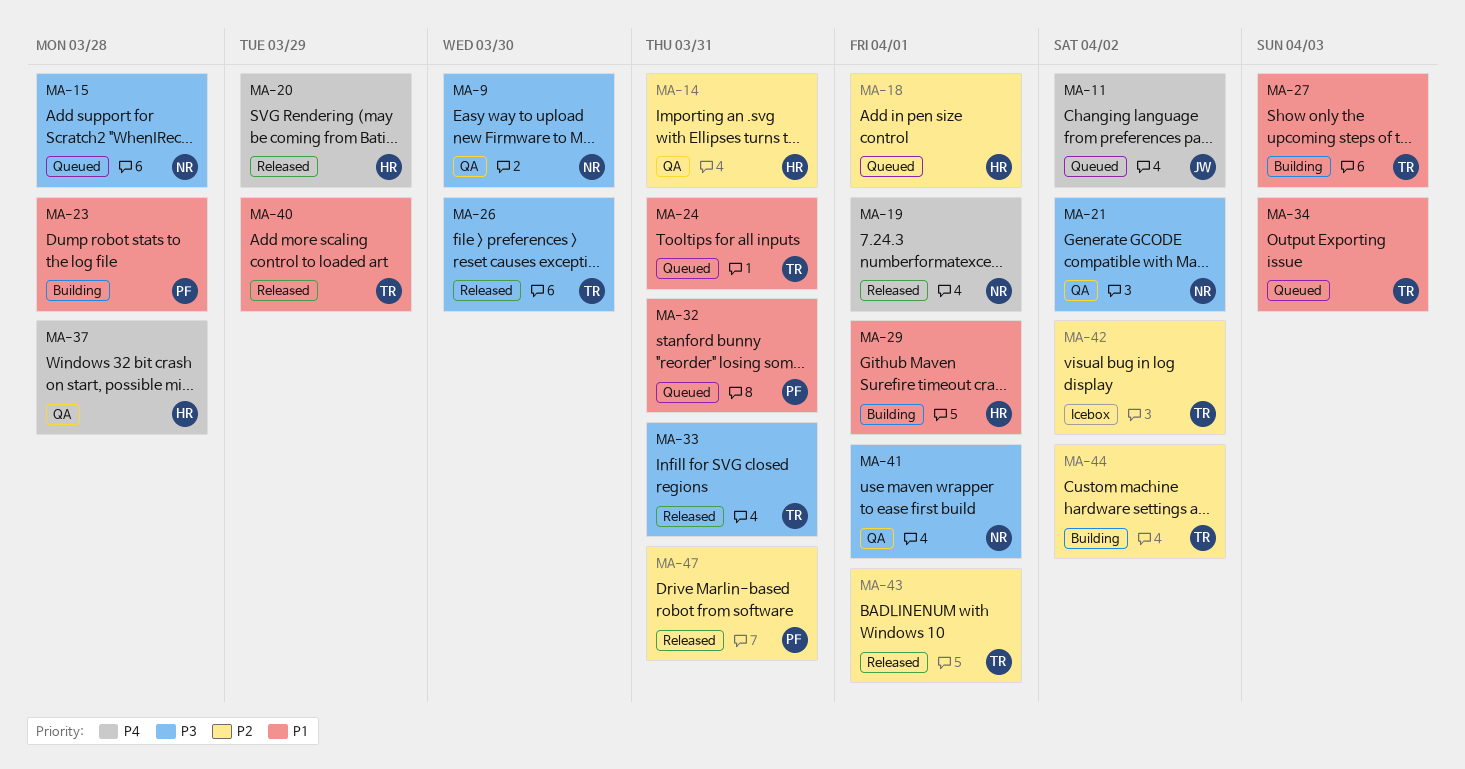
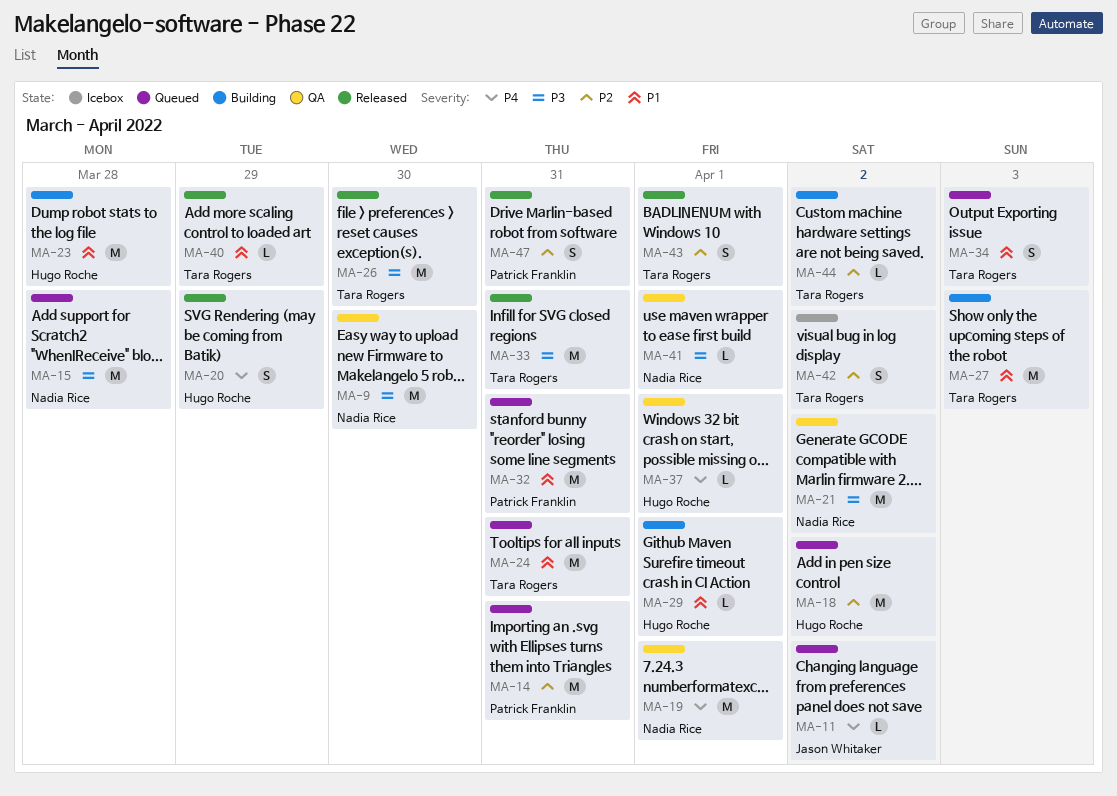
MA-14, status: QA -> Queued
MA-14, owner: Hugo Roche -> Patrick Franklin
MA-18, due: Apr 1 -> Apr 2
MA-19, status: Released -> QA
MA-23, owner: Patrick Franklin -> Hugo Roche
MA-37, due: Mar 28 -> Apr 1

